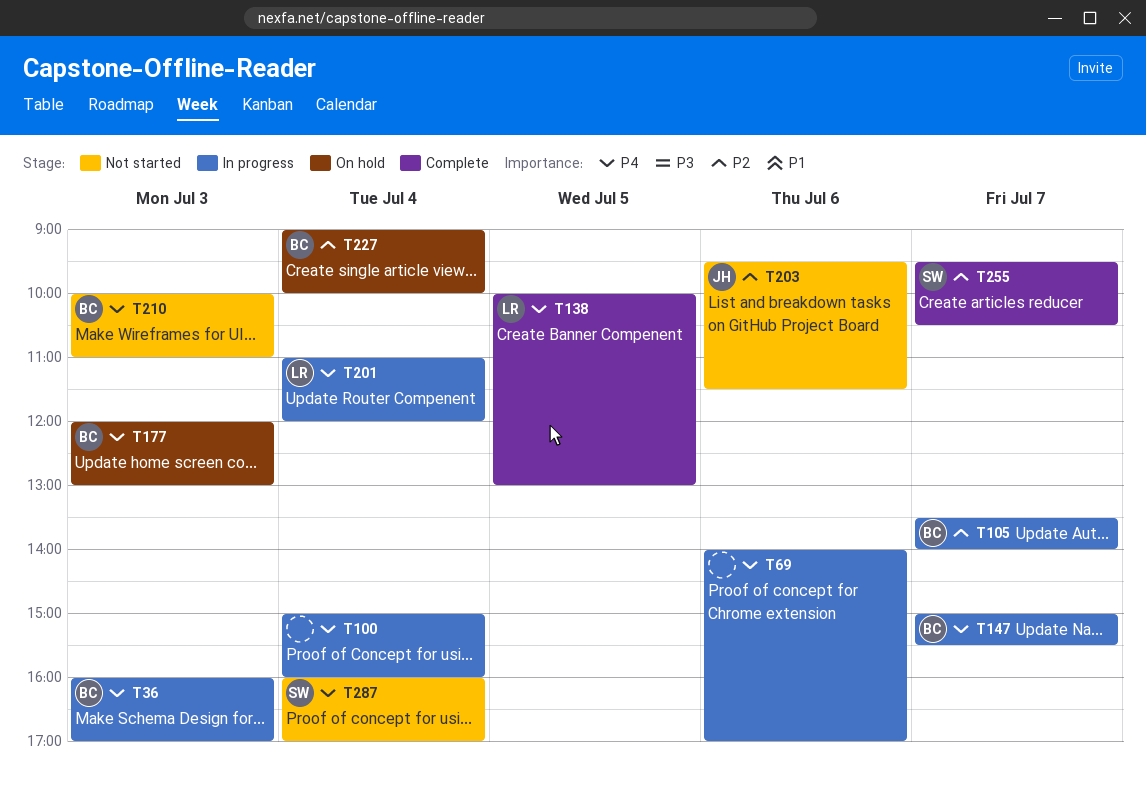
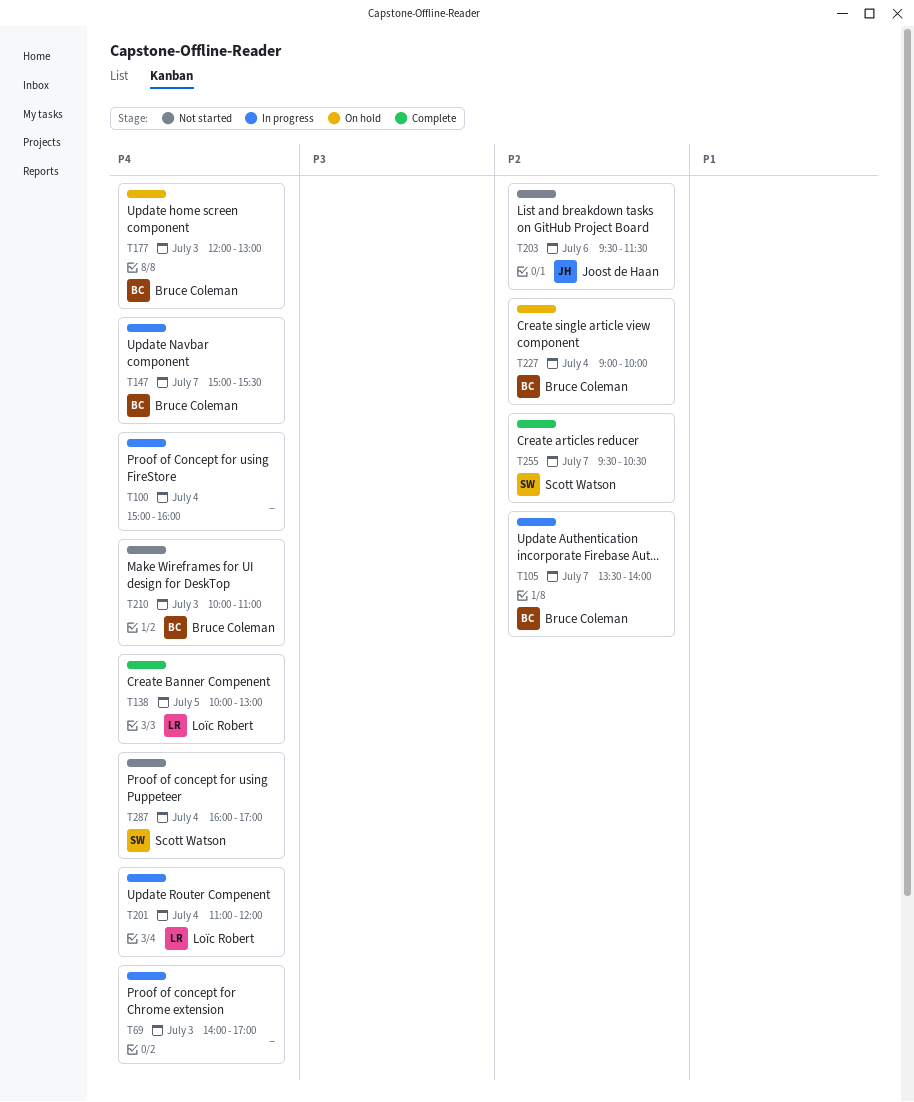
T36: present -> none
T69, day: Jul 6 -> Jul 3

